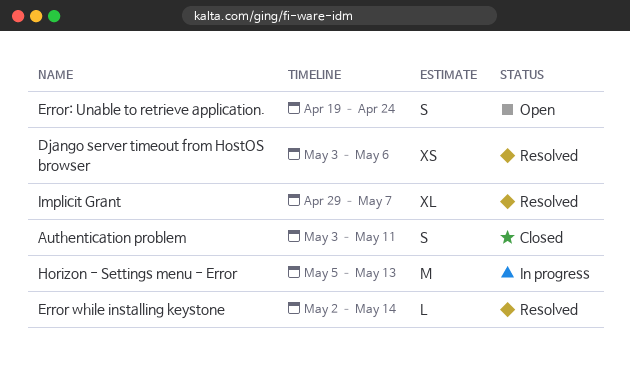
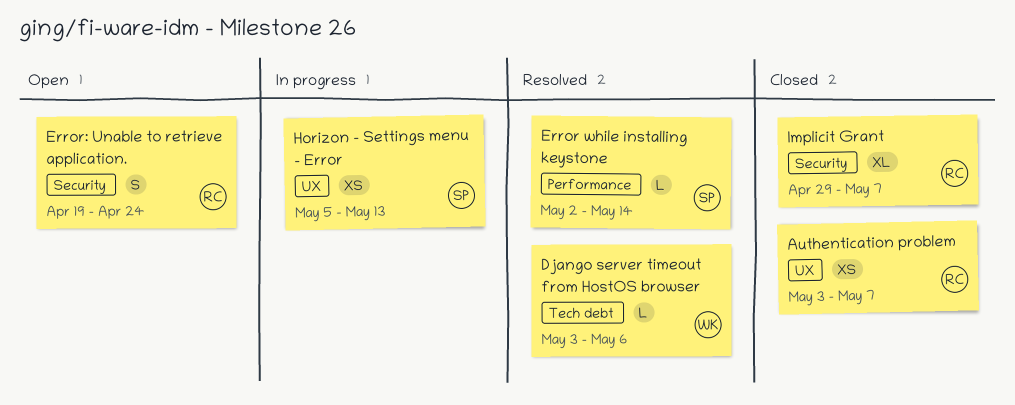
Authentication problem, estimate: S -> XS
Authentication problem, due: May 11 -> May 7
Django server timeout from HostOS browser, estimate: XS -> L
Horizon - Settings menu - Error, estimate: M -> XS
Implicit Grant, status: Resolved -> Closed

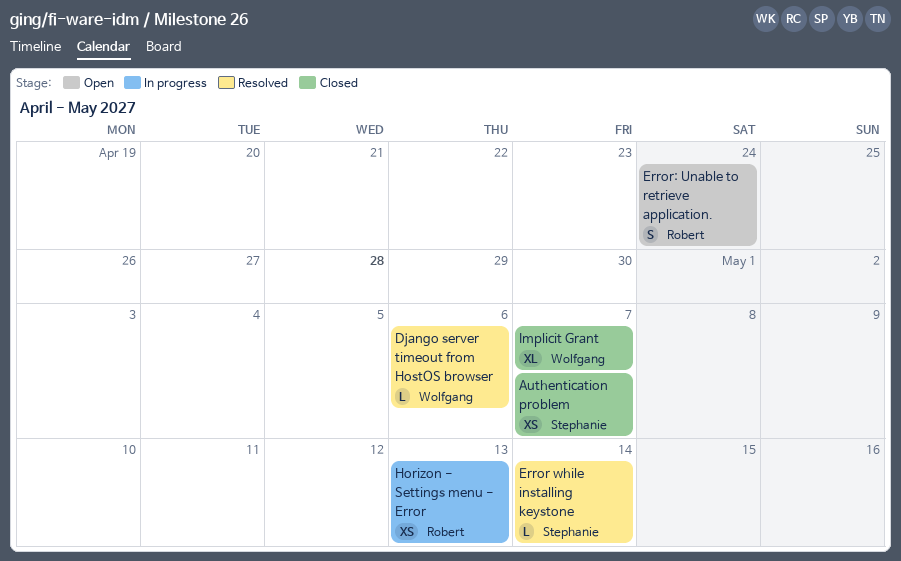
Authentication problem, owner: Robert -> Stephanie
Horizon - Settings menu - Error, owner: Stephanie -> Robert
Implicit Grant, owner: Robert -> Wolfgang

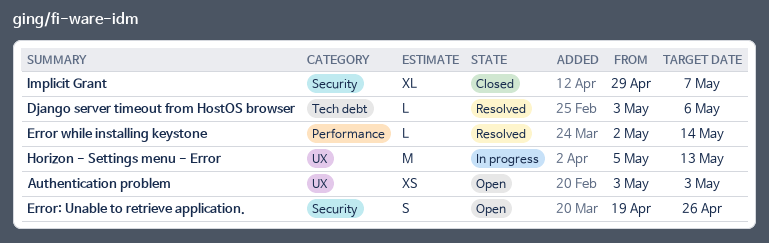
Authentication problem, status: Closed -> Open
Authentication problem, due: May 7 -> May 3
Error: Unable to retrieve application., due: Apr 24 -> Apr 26
Horizon - Settings menu - Error, estimate: XS -> M

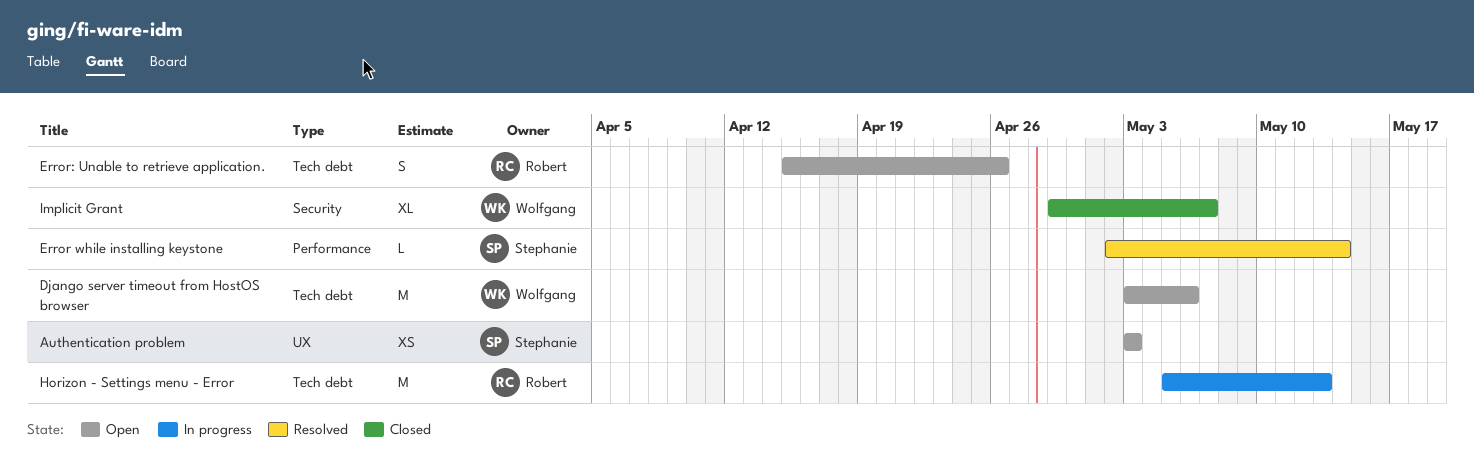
Django server timeout from HostOS browser, status: Resolved -> Open
Django server timeout from HostOS browser, estimate: L -> M
Error: Unable to retrieve application., label: Security -> Tech debt
Error: Unable to retrieve application., start: Apr 19 -> Apr 15
Horizon - Settings menu - Error, label: UX -> Tech debt

